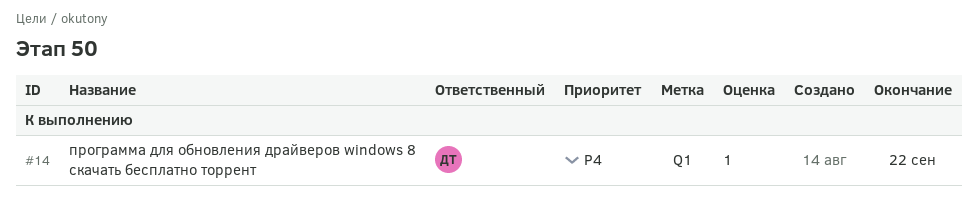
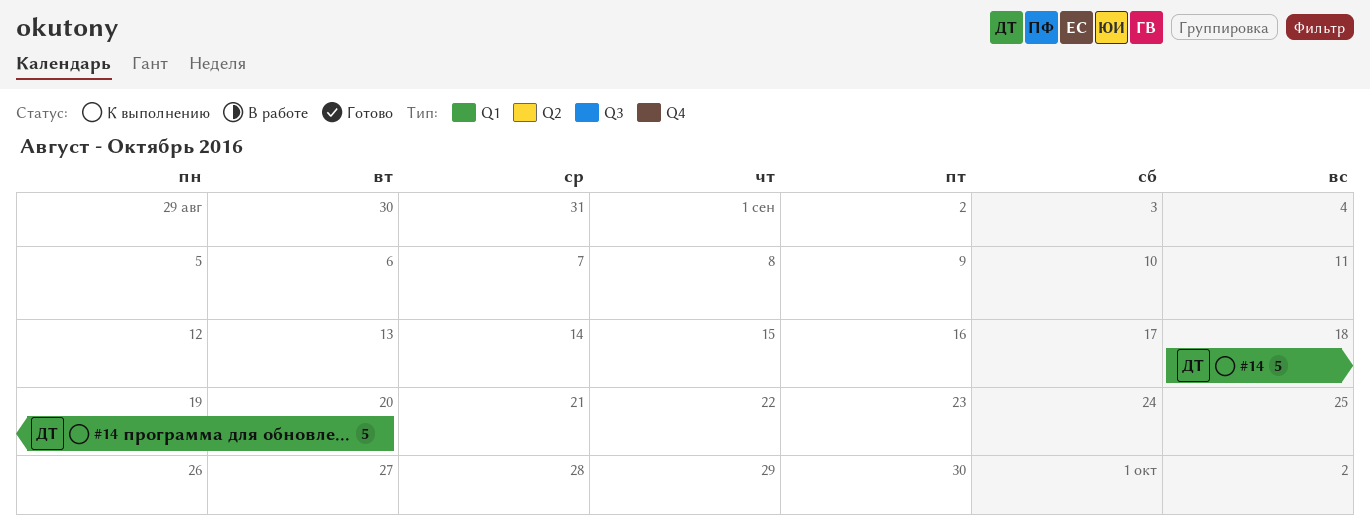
#14, estimate: 1 -> 5
#14, due: Sep 22 -> Sep 20

